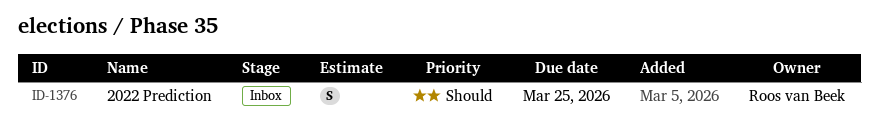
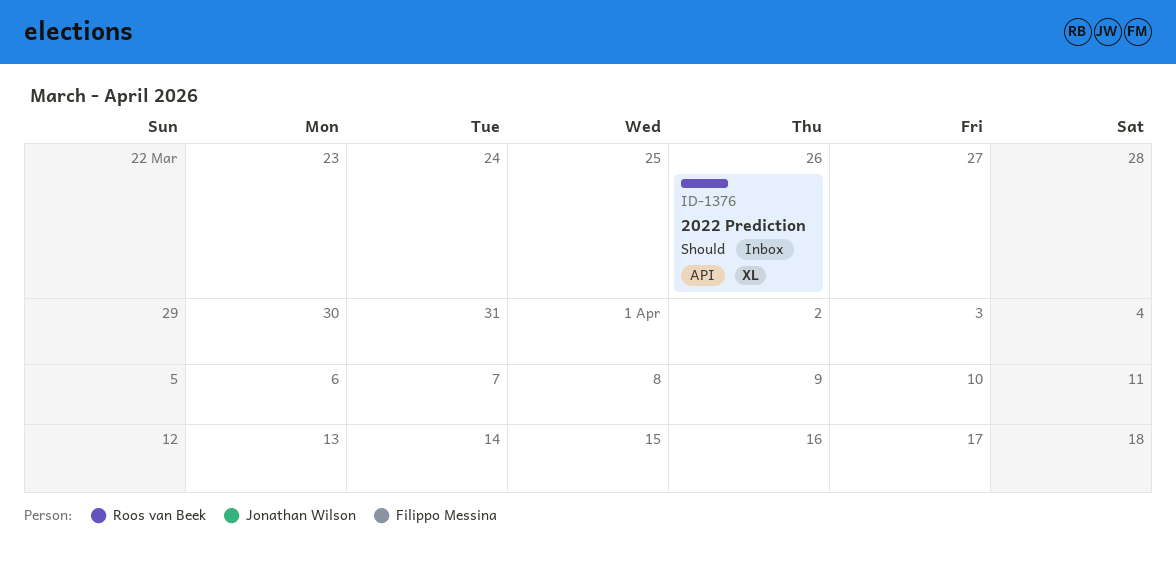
ID-1376, estimate: S -> XL
ID-1376, due: Mar 25 -> Mar 26

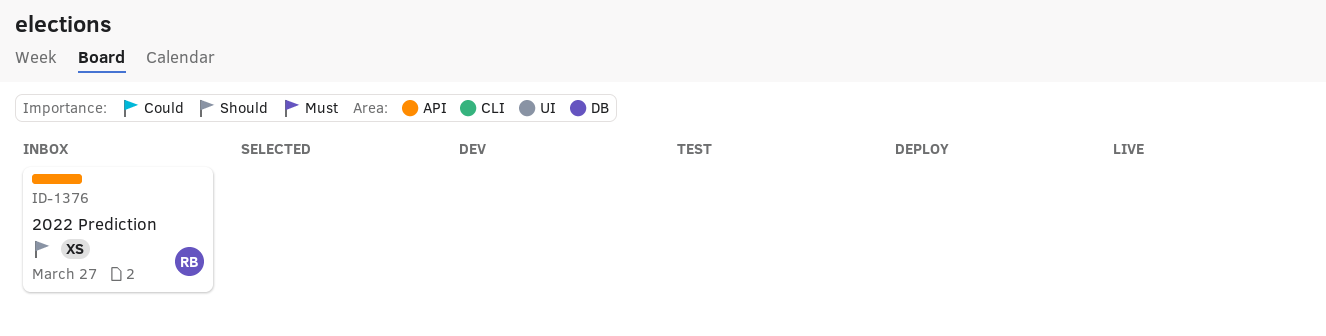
ID-1376, estimate: XL -> XS
ID-1376, due: Mar 26 -> Mar 27

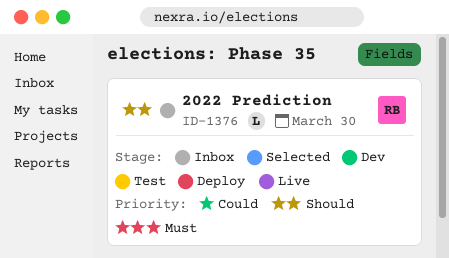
ID-1376, estimate: XS -> L
ID-1376, due: Mar 27 -> Mar 30

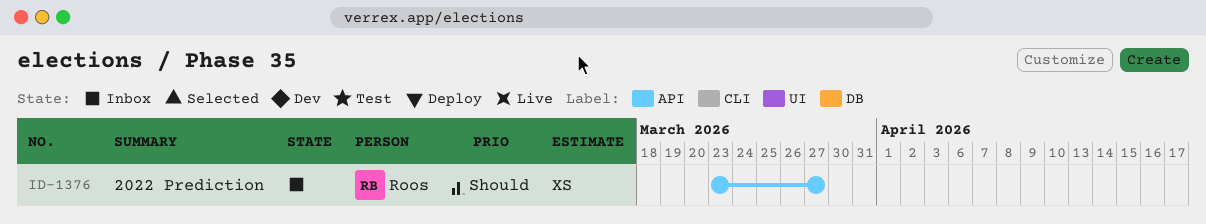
ID-1376, estimate: L -> XS
ID-1376, due: Mar 30 -> Mar 27

